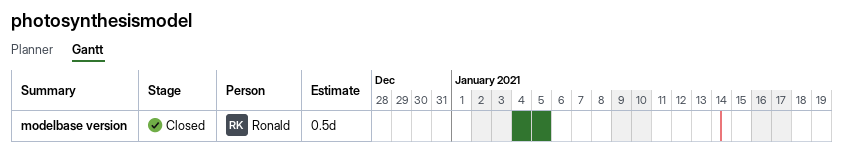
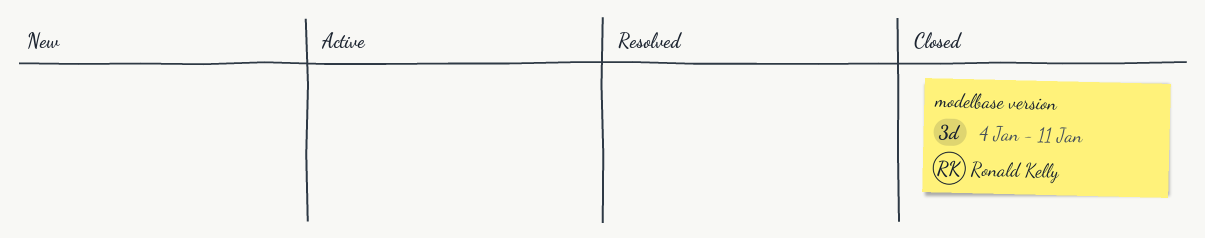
modelbase version, estimate: 0.5d -> 3d
modelbase version, due: Jan 5 -> Jan 11

